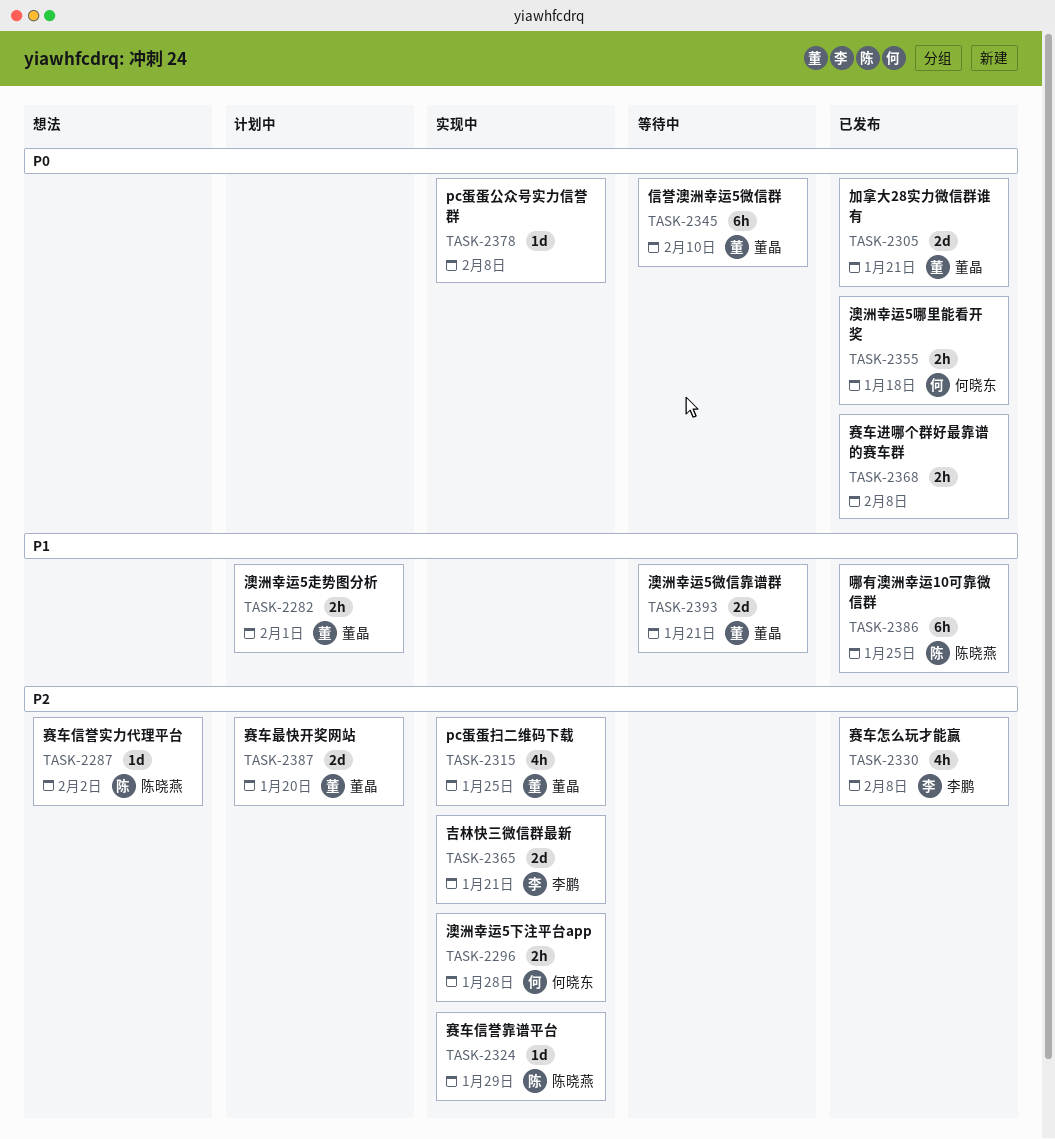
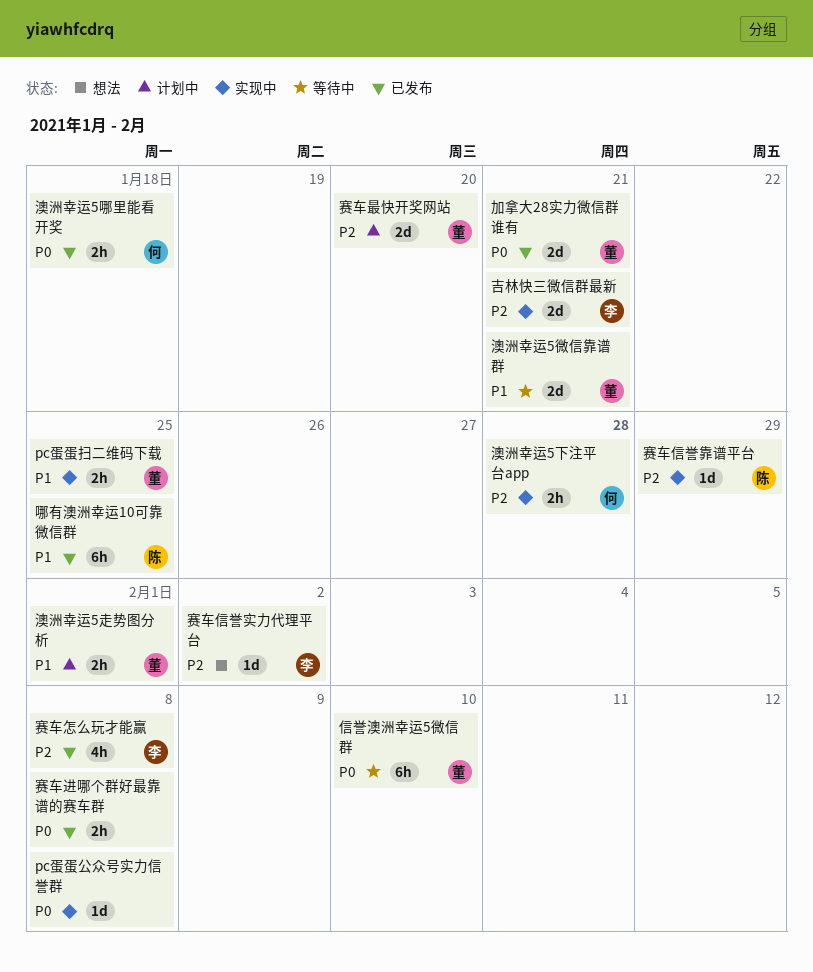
pc蛋蛋扫二维码下载, priority: P2 -> P1
pc蛋蛋扫二维码下载, estimate: 4h -> 2h
赛车信誉实力代理平台, owner: 陈晓燕 -> 李鹏

